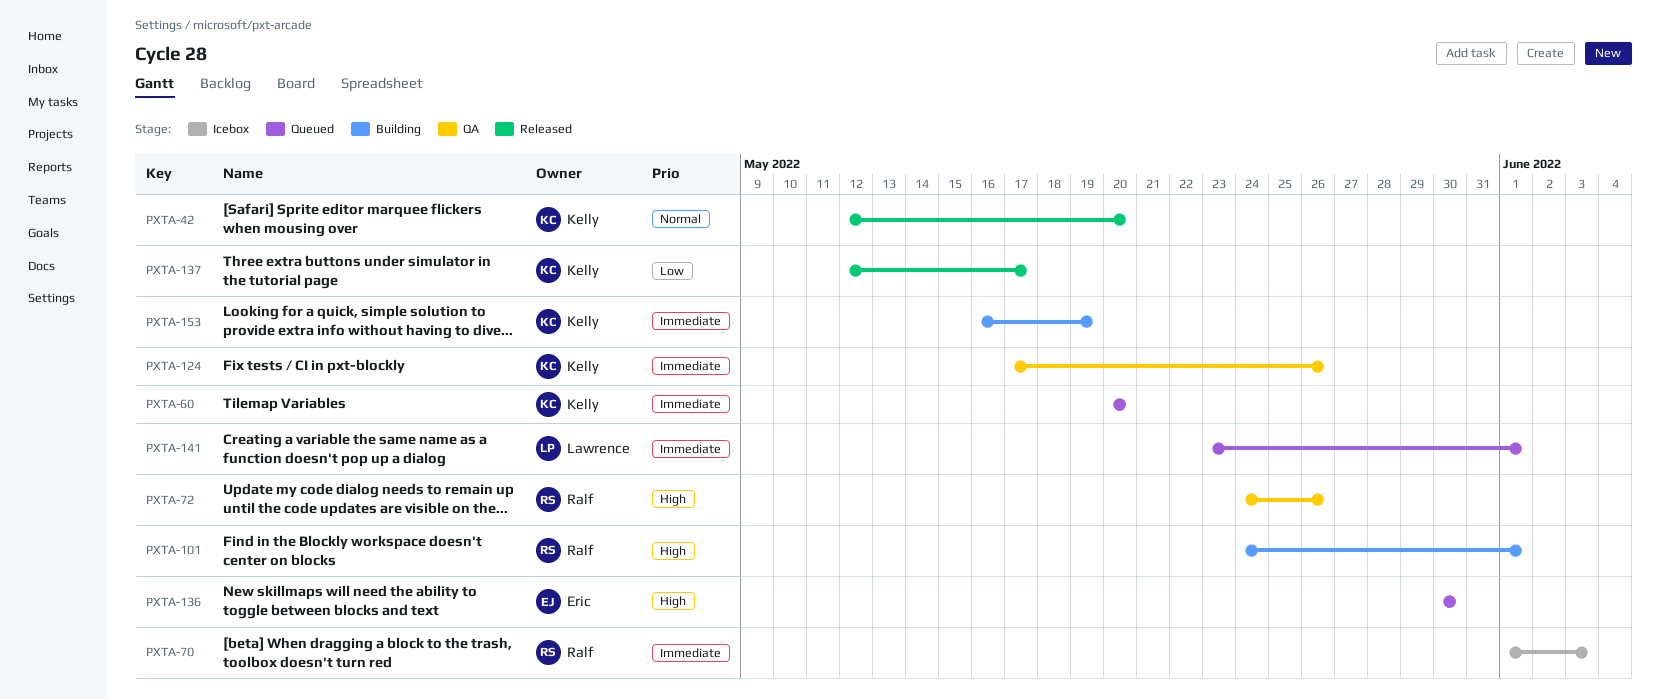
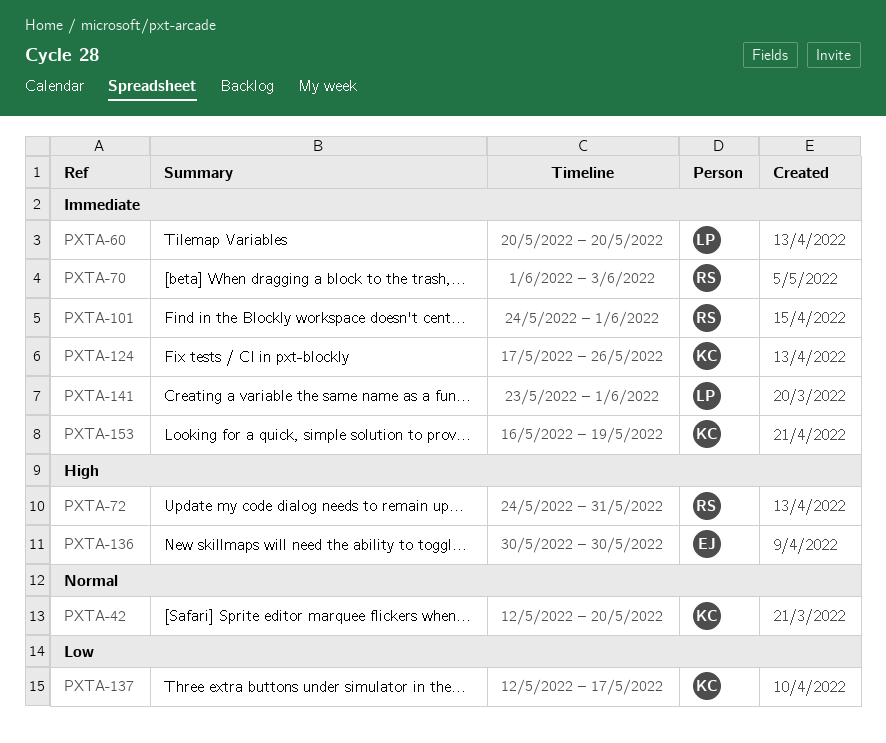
PXTA-60, owner: Kelly -> Lawrence
PXTA-72, due: May 26 -> May 31
PXTA-101, priority: High -> Immediate

